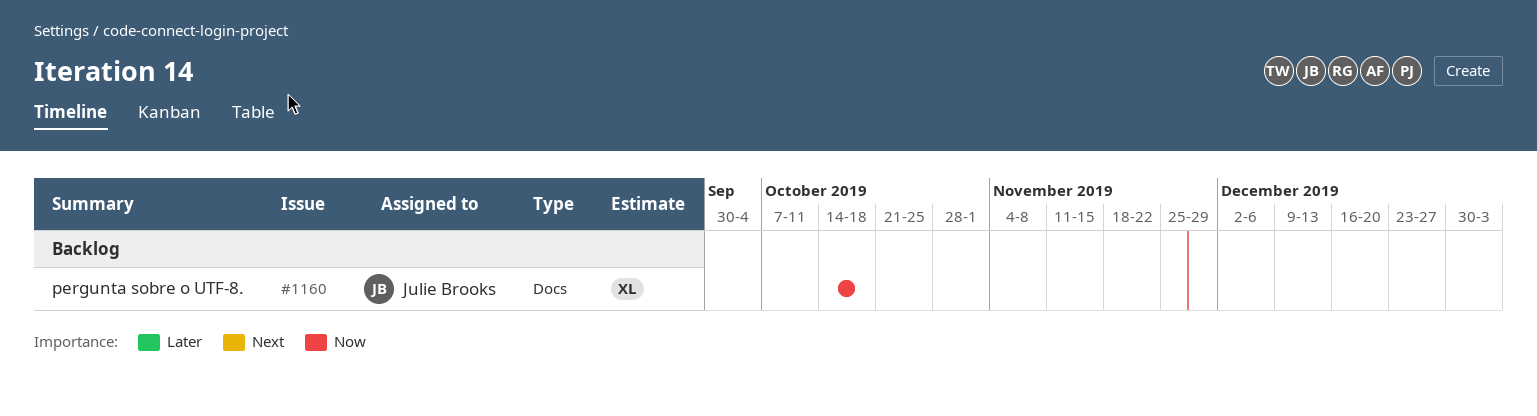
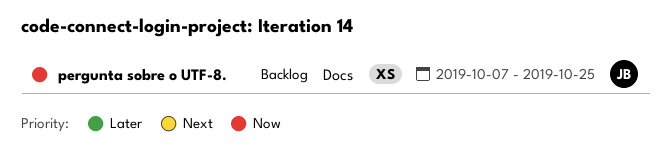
pergunta sobre o UTF-8., estimate: XL -> XS
pergunta sobre o UTF-8., start: Oct 14 -> Oct 7
pergunta sobre o UTF-8., due: Oct 18 -> Oct 25

